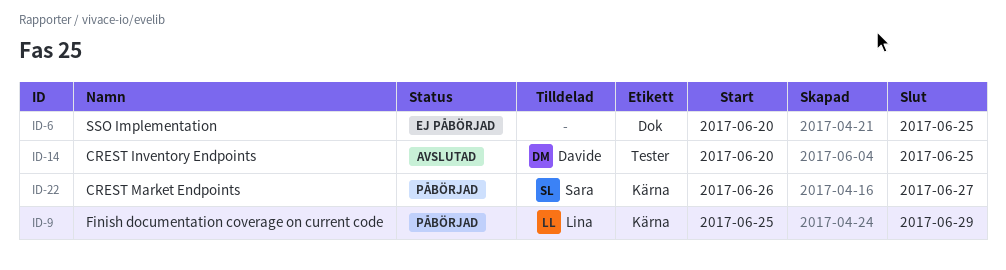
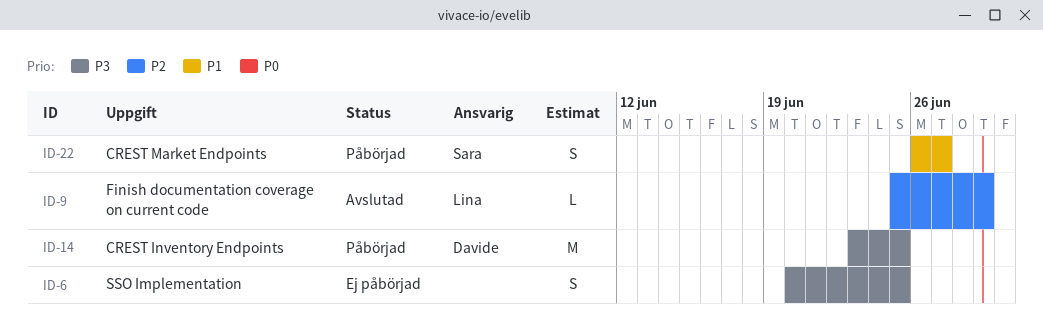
ID-9, status: Påbörjad -> Avslutad
ID-14, status: Avslutad -> Påbörjad
ID-14, start: Jun 20 -> Jun 23

